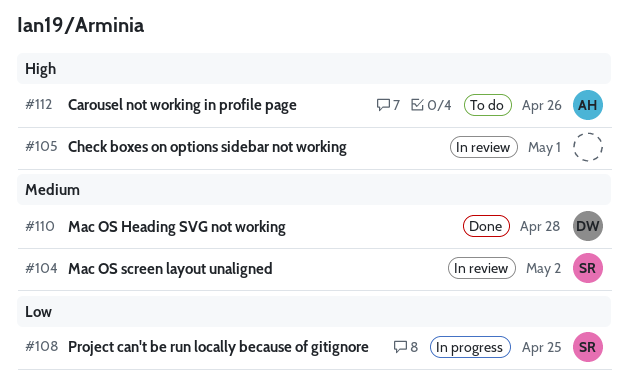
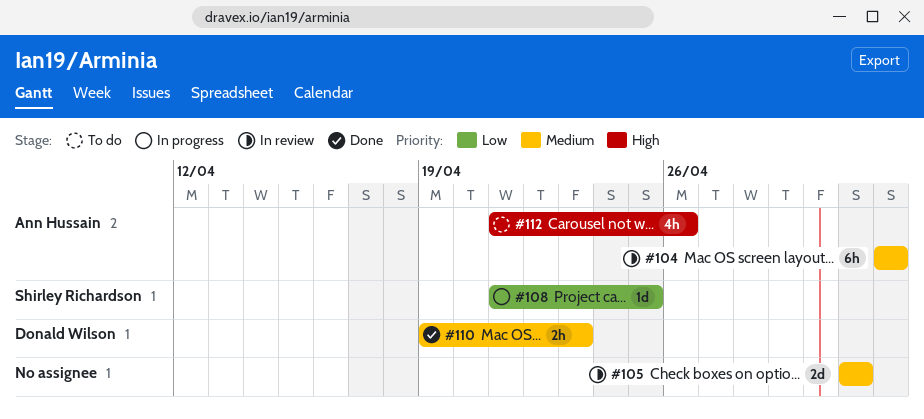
#104, owner: Shirley Richardson -> Ann Hussain
#105, priority: High -> Medium
#110, due: Apr 28 -> Apr 23

